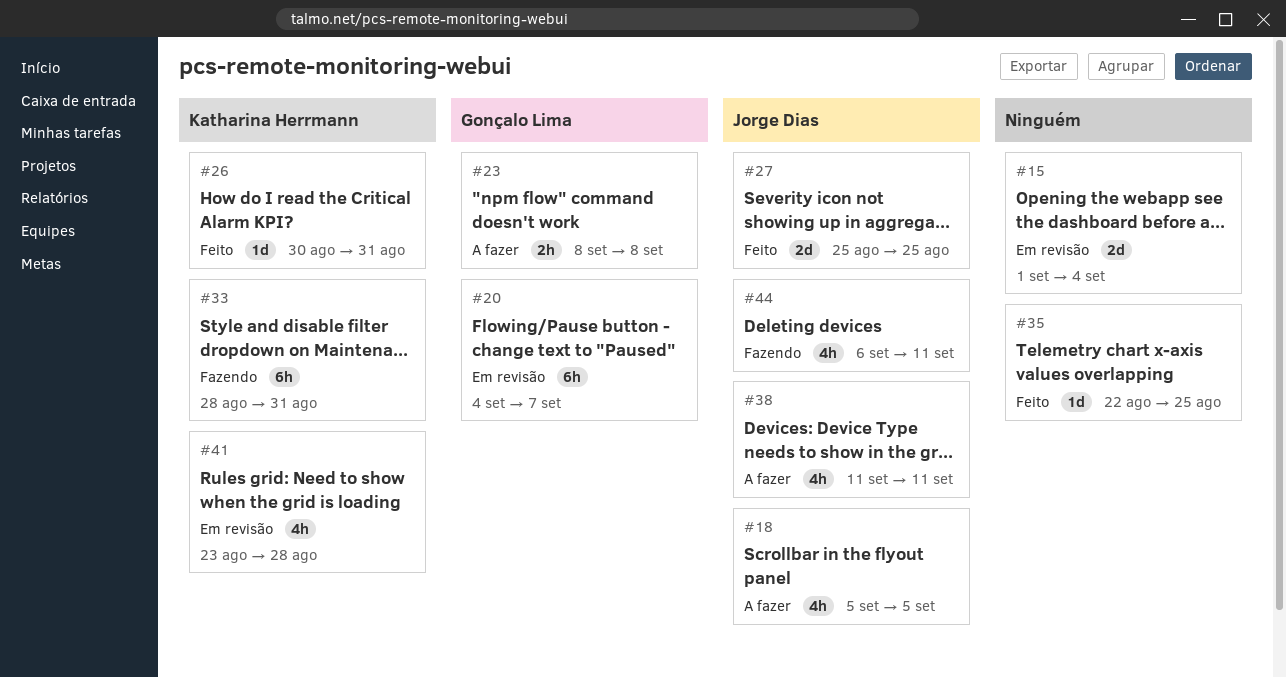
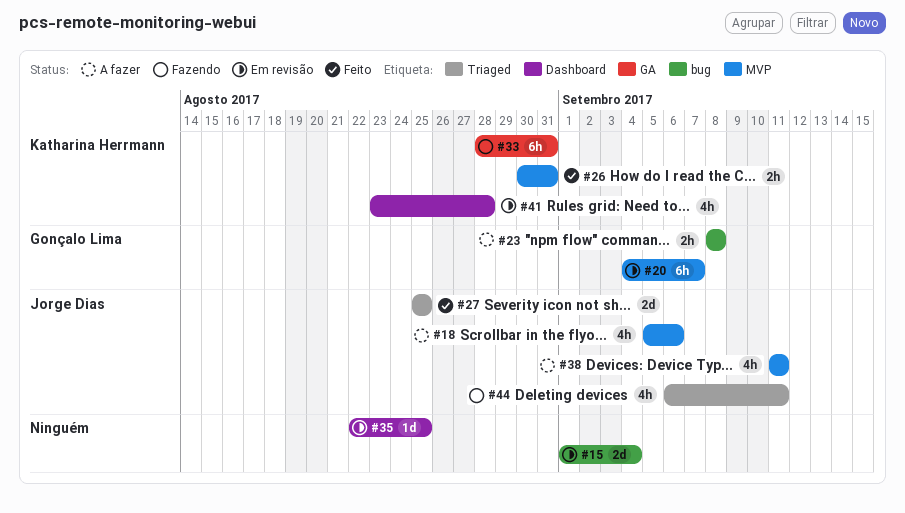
#18, due: Sep 5 -> Sep 6
#26, estimate: 1d -> 2h
#35, status: Feito -> Em revisão

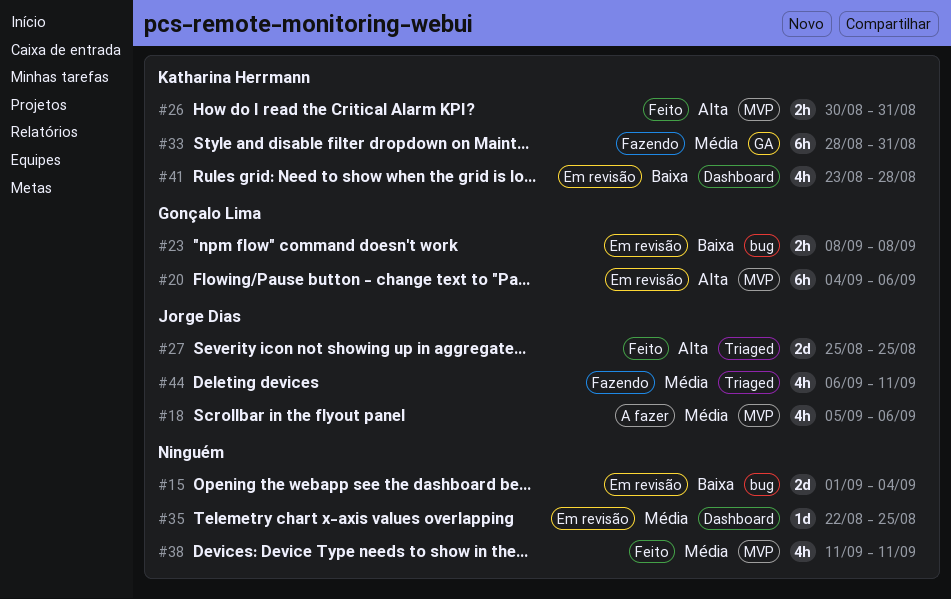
#20, due: Sep 7 -> Sep 6
#23, status: A fazer -> Em revisão
#38, status: A fazer -> Feito
#38, owner: Jorge Dias -> none

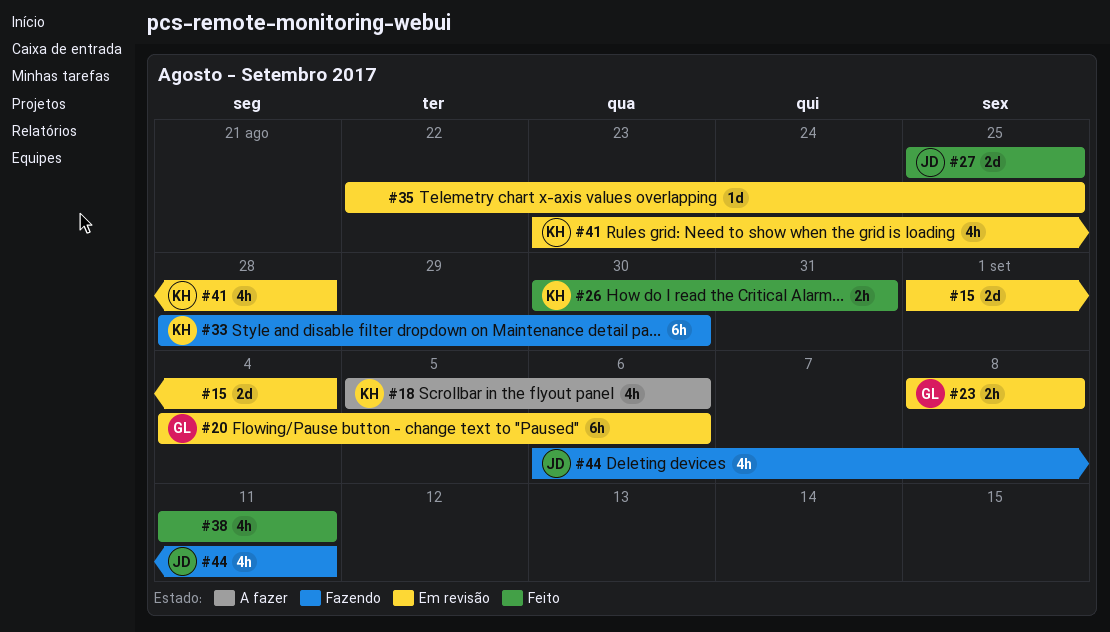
#18, owner: Jorge Dias -> Katharina Herrmann
#33, due: Aug 31 -> Aug 30

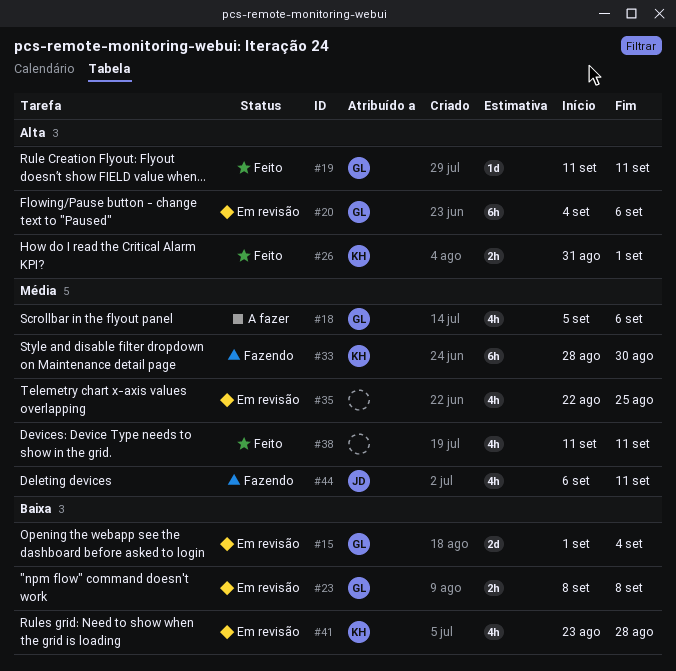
#15, owner: none -> GL
#18, owner: KH -> GL
#19: none -> present
#26, start: Aug 30 -> Aug 31
#26, due: Aug 31 -> Sep 1
#27: present -> none
#35, estimate: 1d -> 4h

